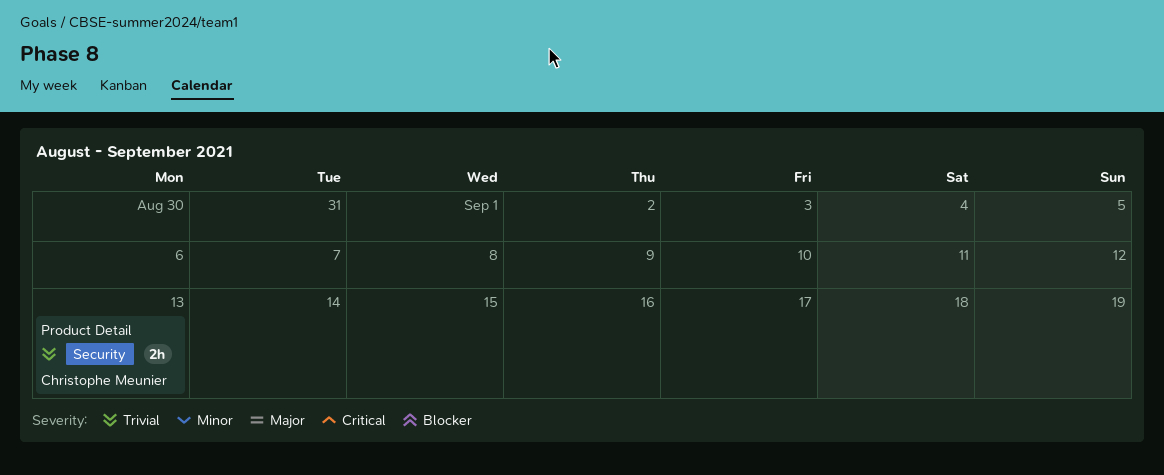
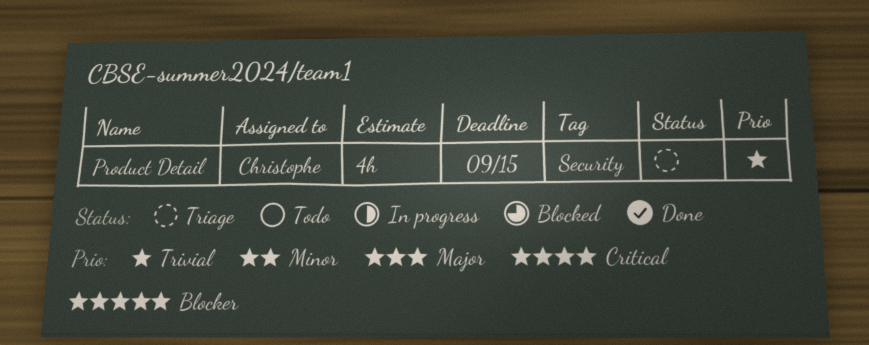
Product Detail, estimate: 2h -> 4h
Product Detail, due: Sep 13 -> Sep 15

